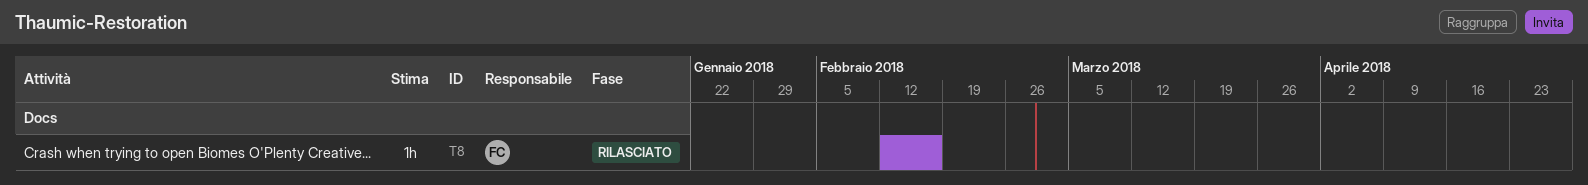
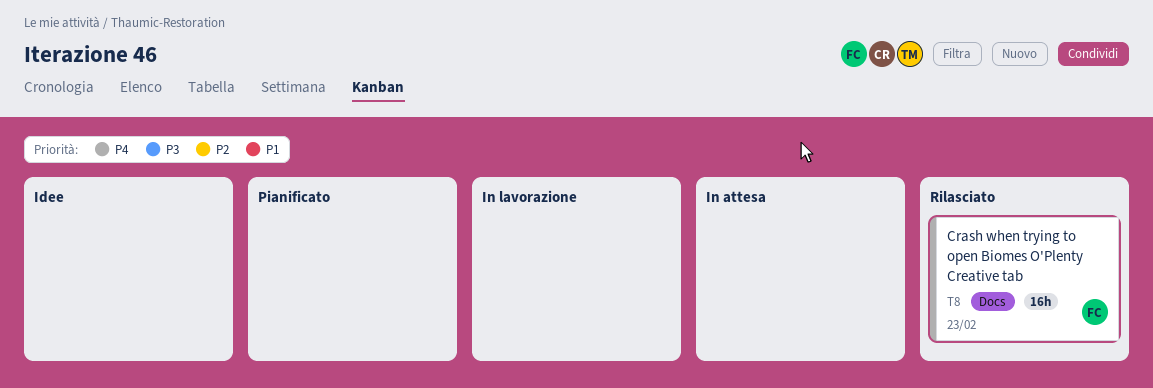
T8, estimate: 1h -> 16h
T8, due: Feb 16 -> Feb 23

